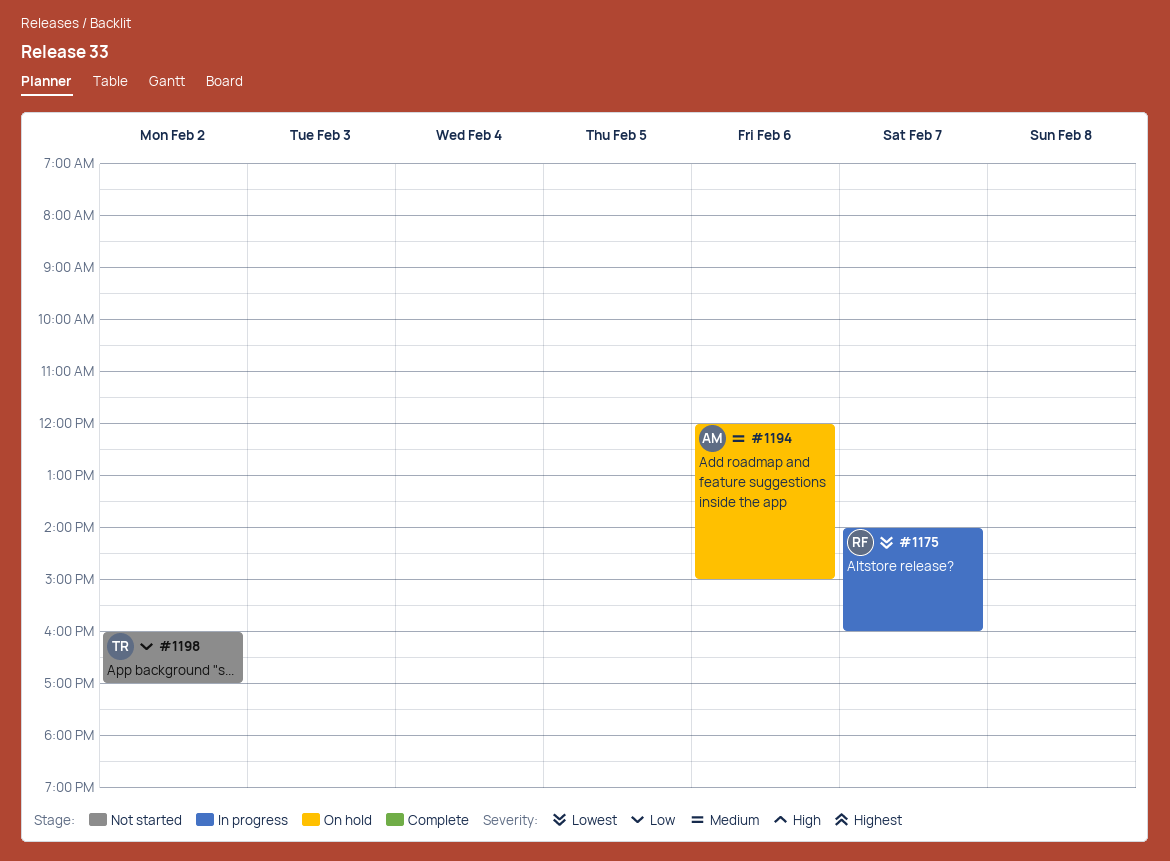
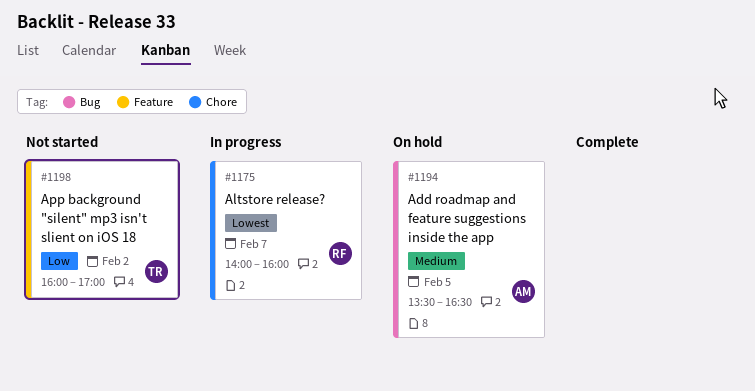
#1194, day: Feb 6 -> Feb 5
#1194, begins: 12:00 -> 13:30
#1194, ends: 15:00 -> 16:30

